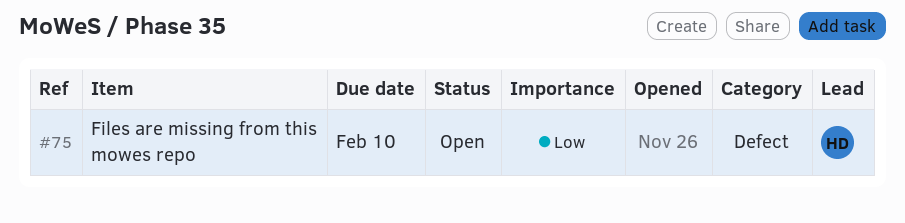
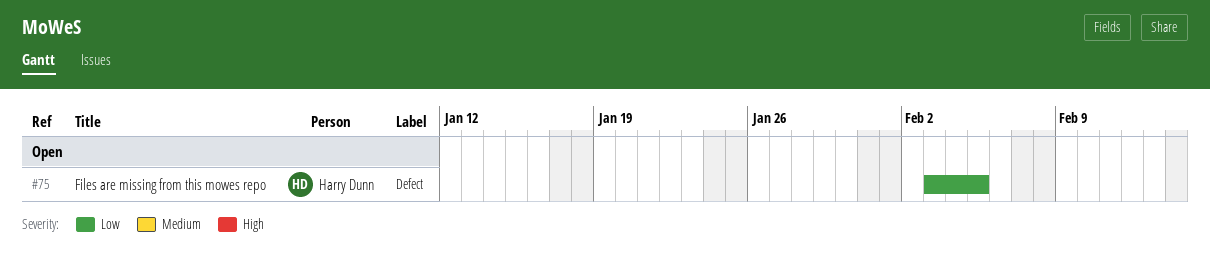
#75, due: Feb 10 -> Feb 5

